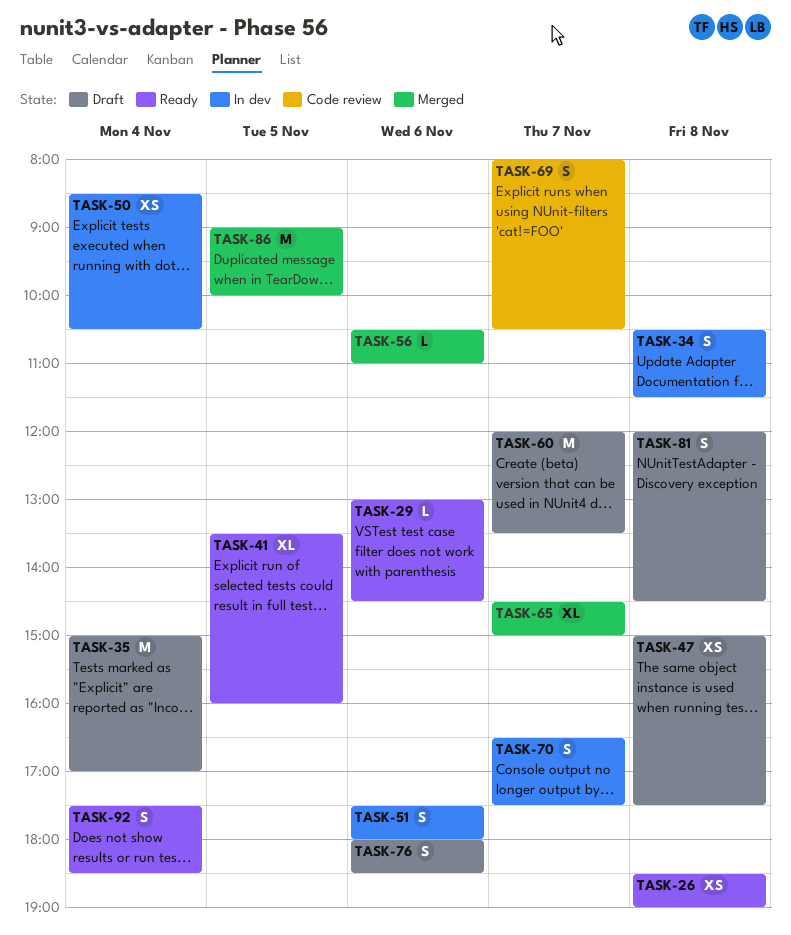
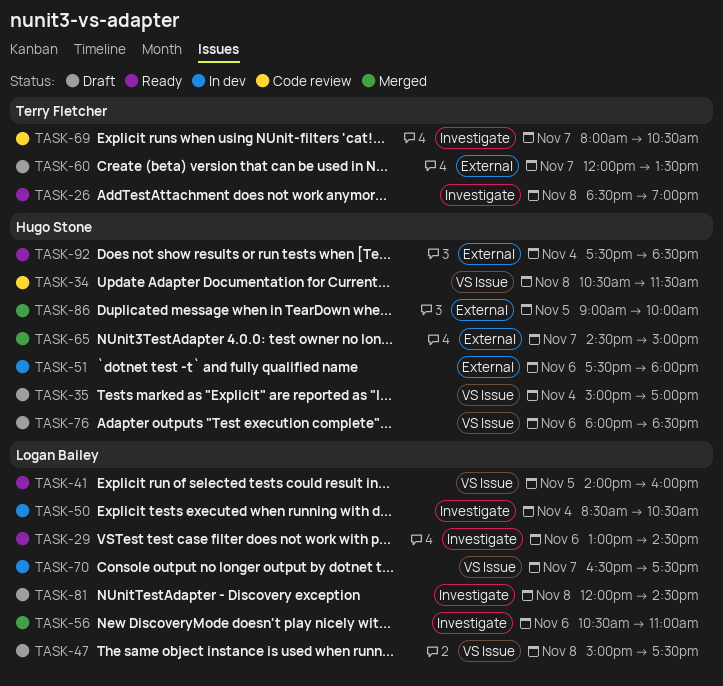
TASK-34, status: In dev -> Code review
TASK-41, begins: 13:30 -> 14:00

